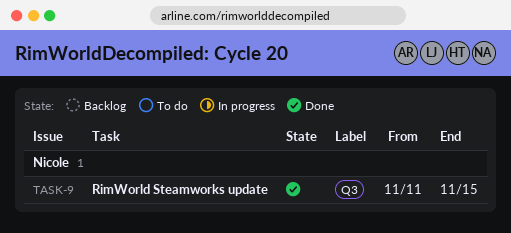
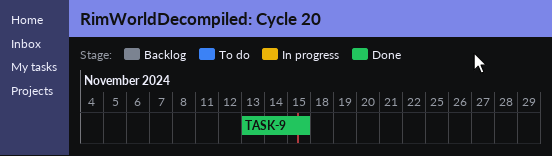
TASK-9, start: Nov 11 -> Nov 13

